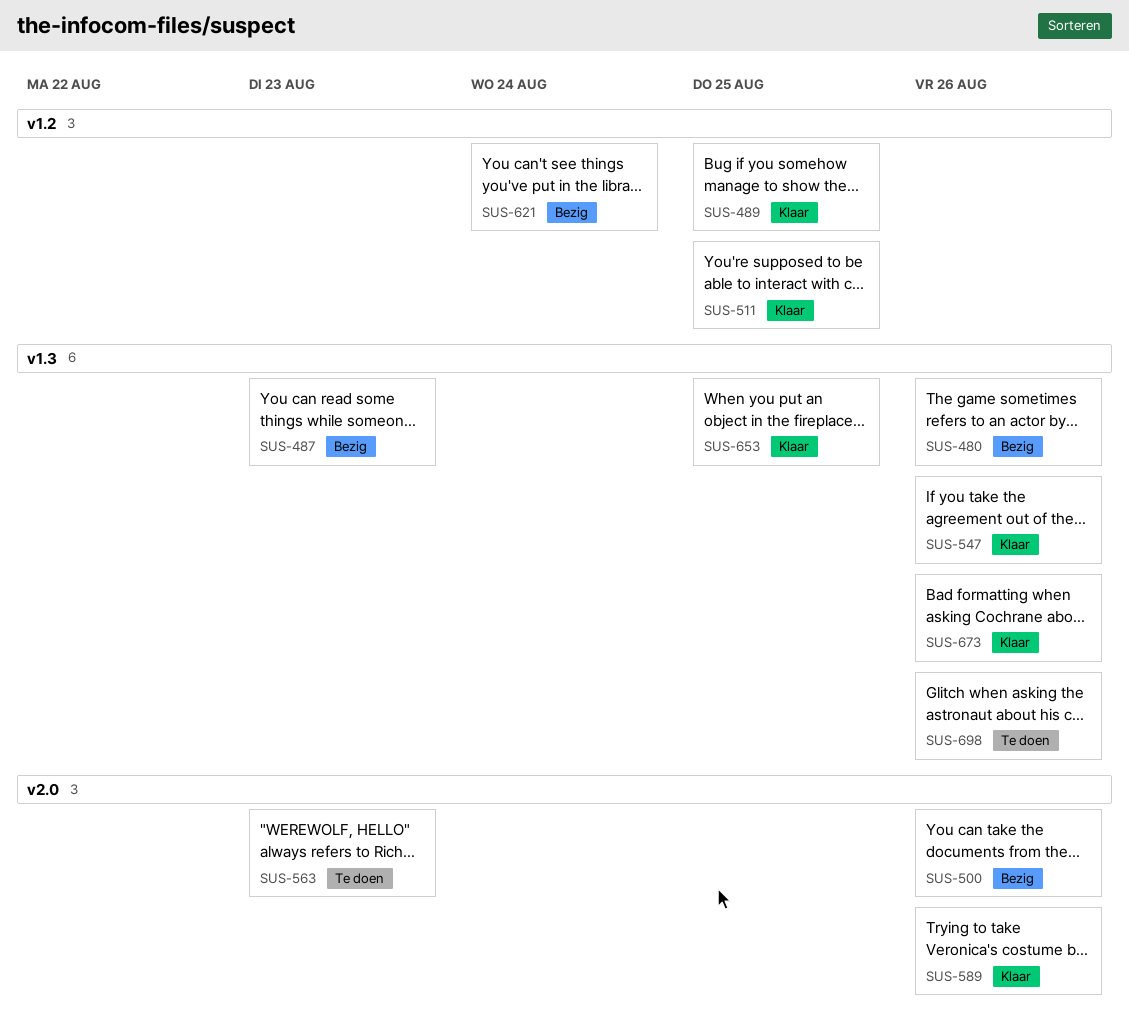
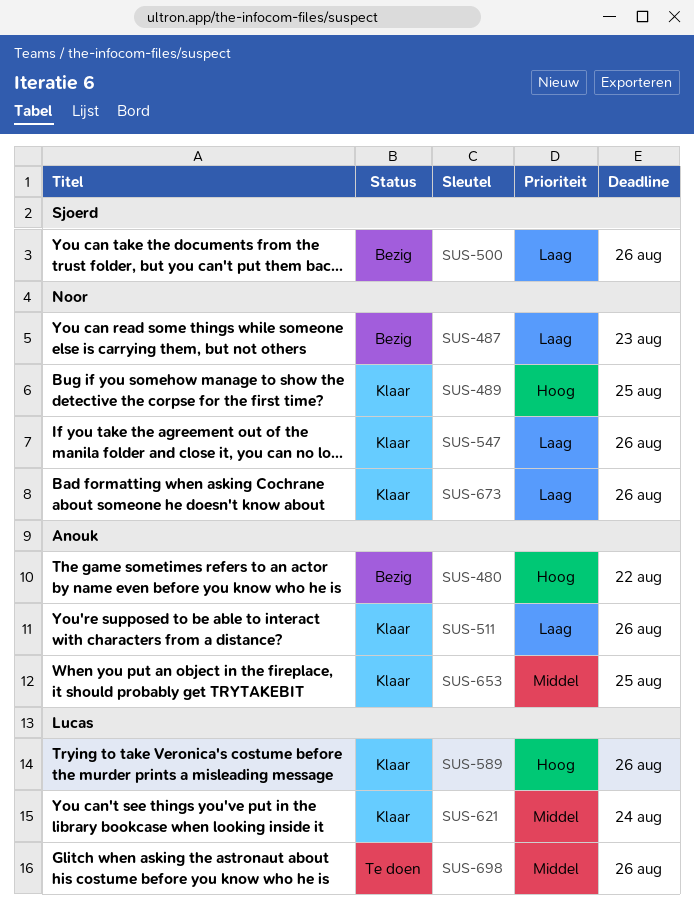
SUS-480, due: Aug 26 -> Aug 22
SUS-511, due: Aug 25 -> Aug 26
SUS-563: present -> none
SUS-621, status: Bezig -> Klaar

